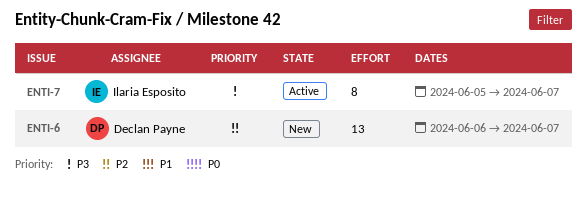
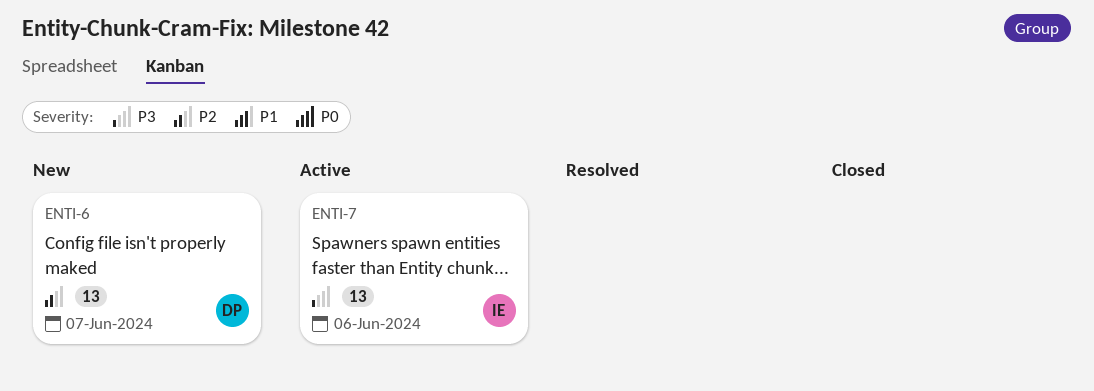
ENTI-7, estimate: 8 -> 13
ENTI-7, due: Jun 7 -> Jun 6

